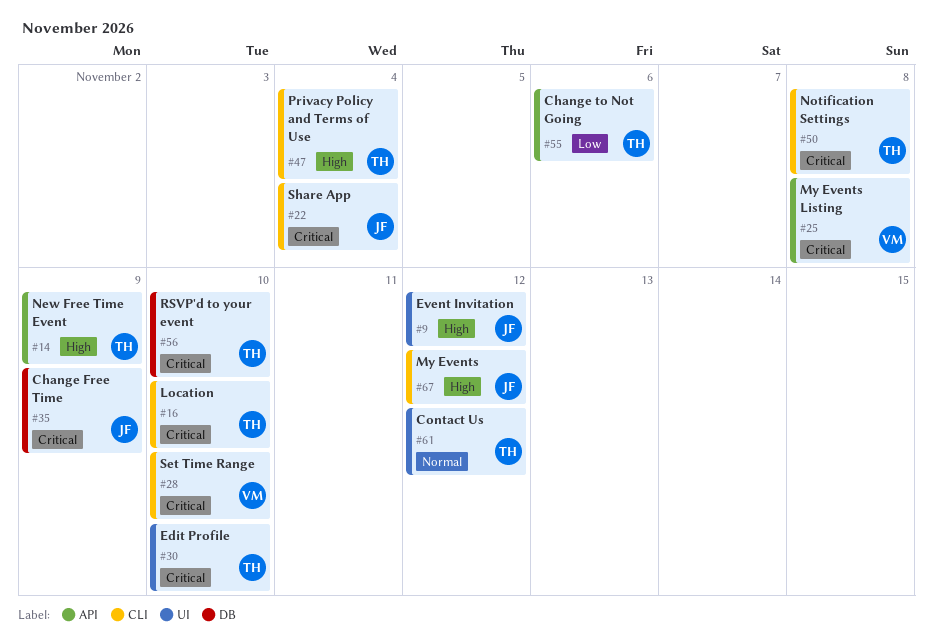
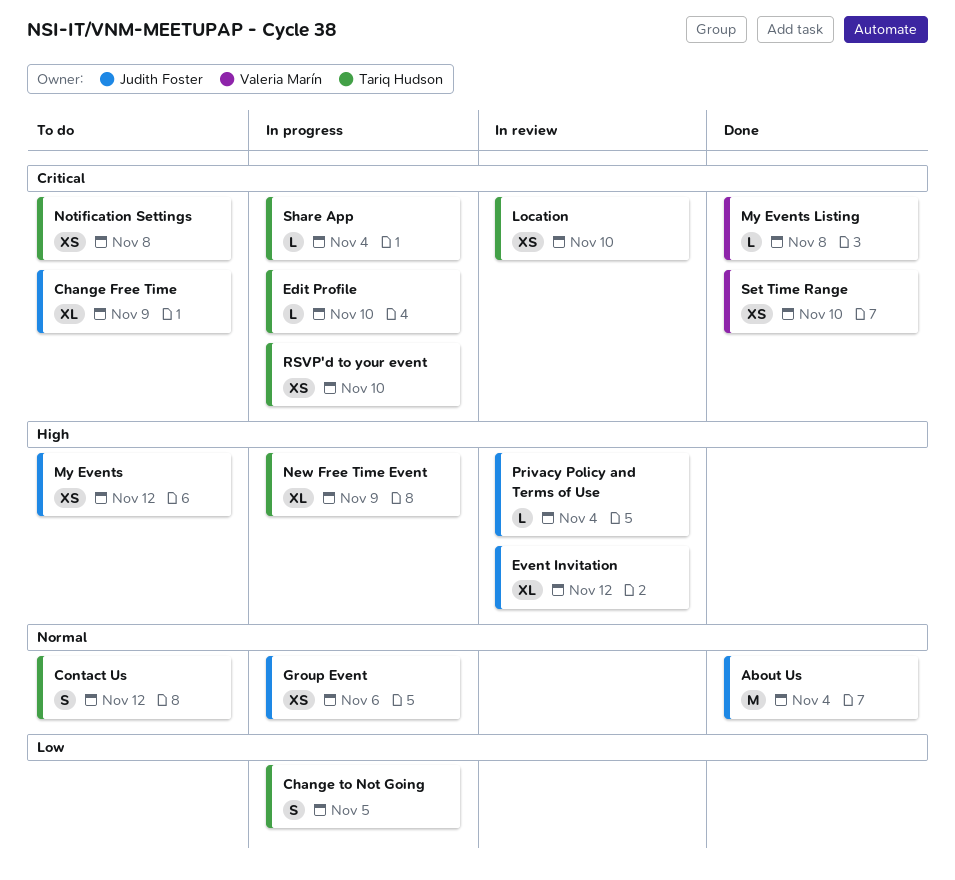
About Us: none -> present
Change to Not Going, due: Nov 6 -> Nov 5
Group Event: none -> present
Privacy Policy and Terms of Use, owner: Tariq Hudson -> Judith Foster
Share App, owner: Judith Foster -> Tariq Hudson

